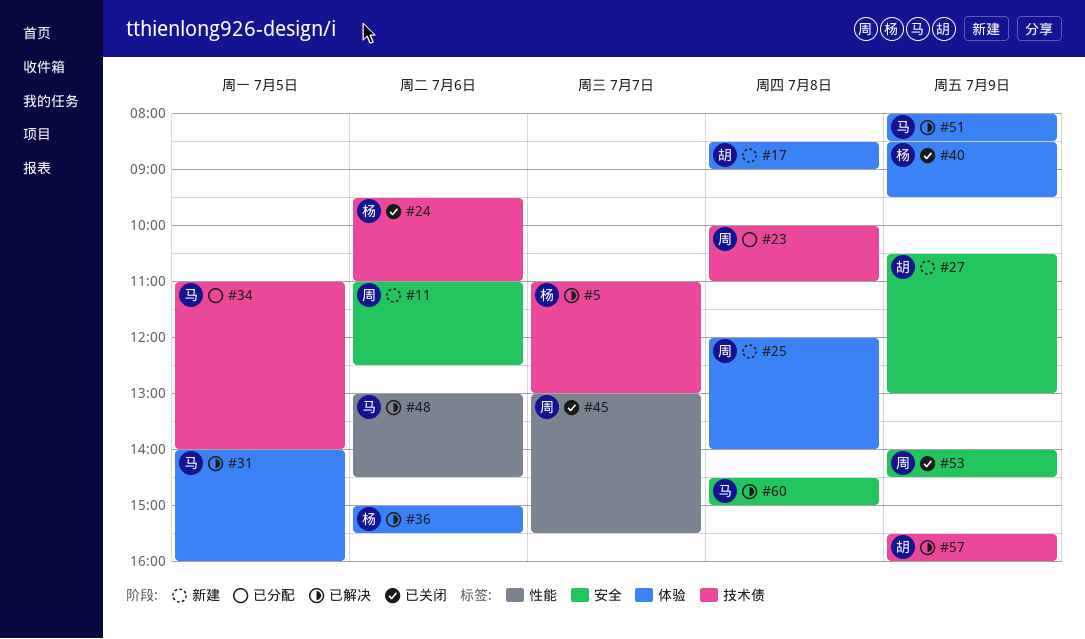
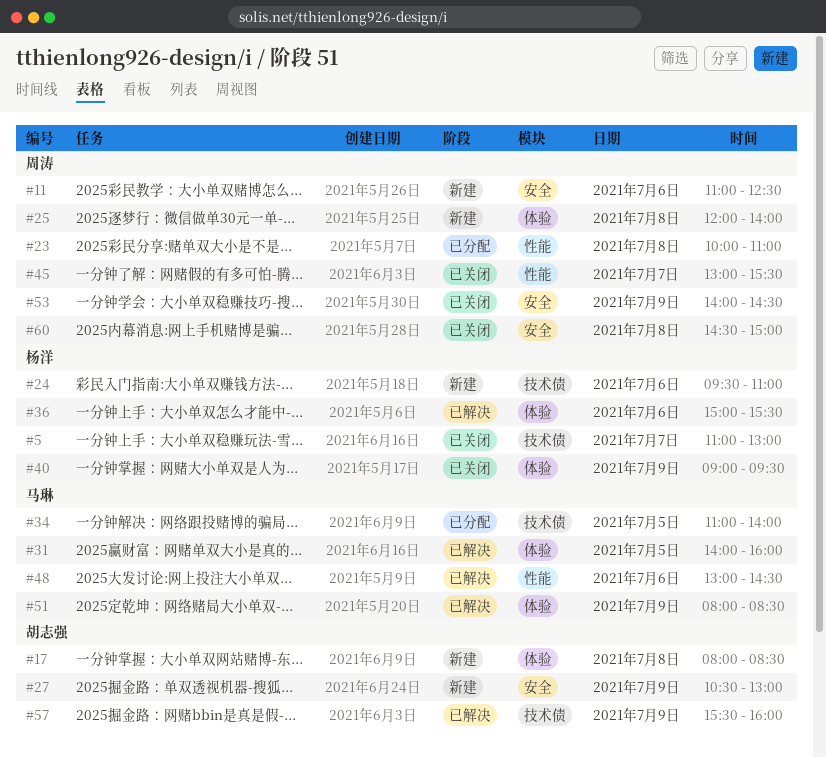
#5, status: 已解决 -> 已关闭
#17, begins: 08:30 -> 08:00
#17, ends: 09:00 -> 08:30
#23, label: 技术债 -> 性能
#24, status: 已关闭 -> 新建
#40, begins: 08:30 -> 09:00
#60, status: 已解决 -> 已关闭
#60, owner: 马琳 -> 周涛

